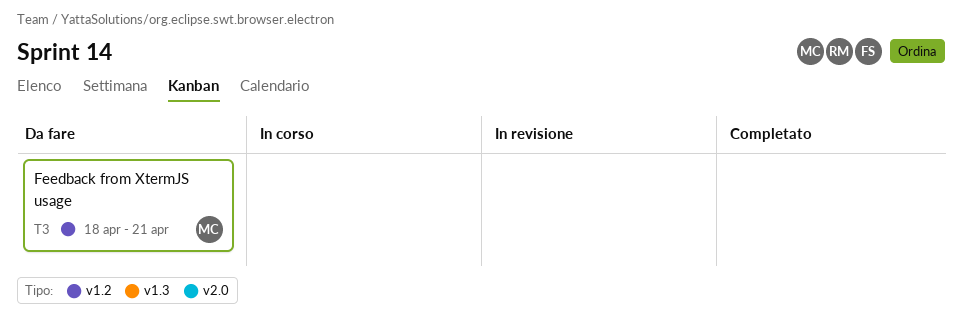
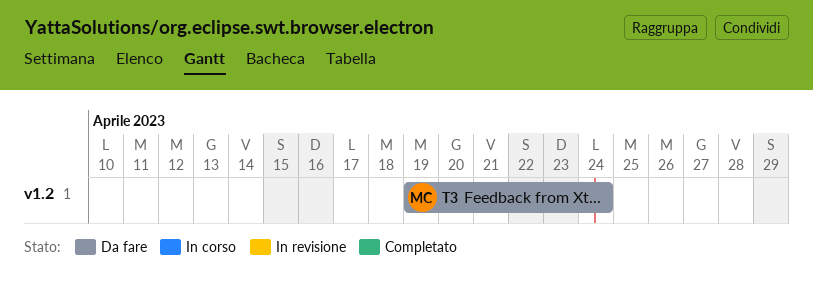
T3, start: Apr 18 -> Apr 19
T3, due: Apr 21 -> Apr 24

